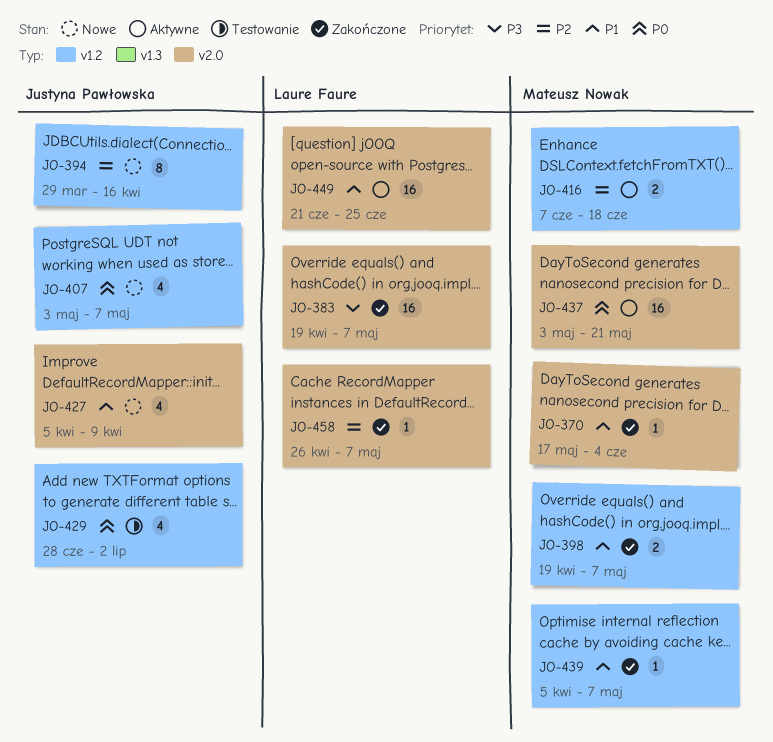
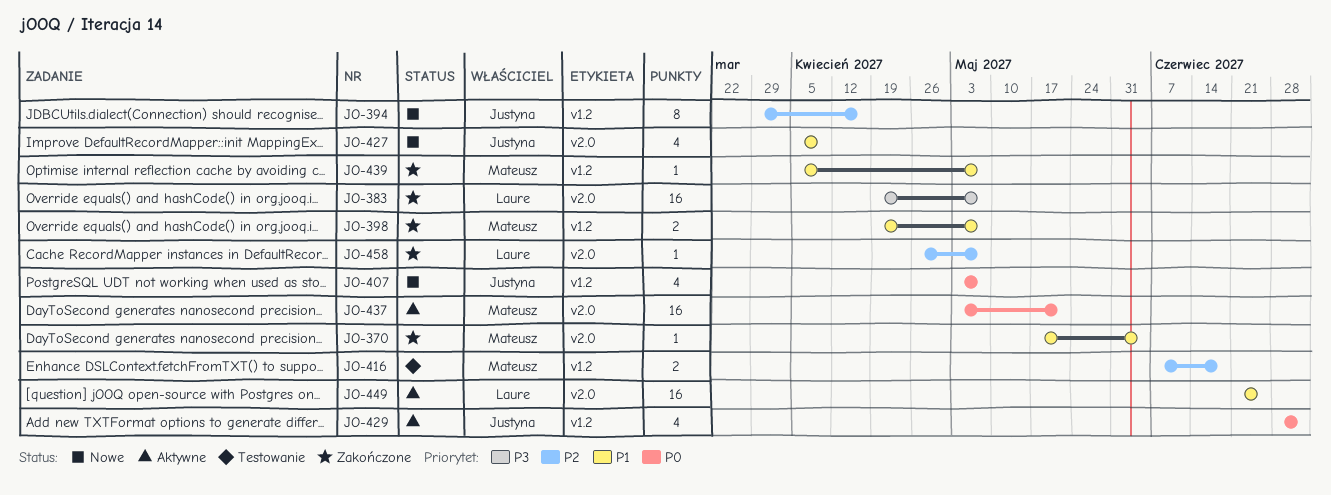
JO-416, status: Aktywne -> Testowanie
JO-429, status: Testowanie -> Aktywne

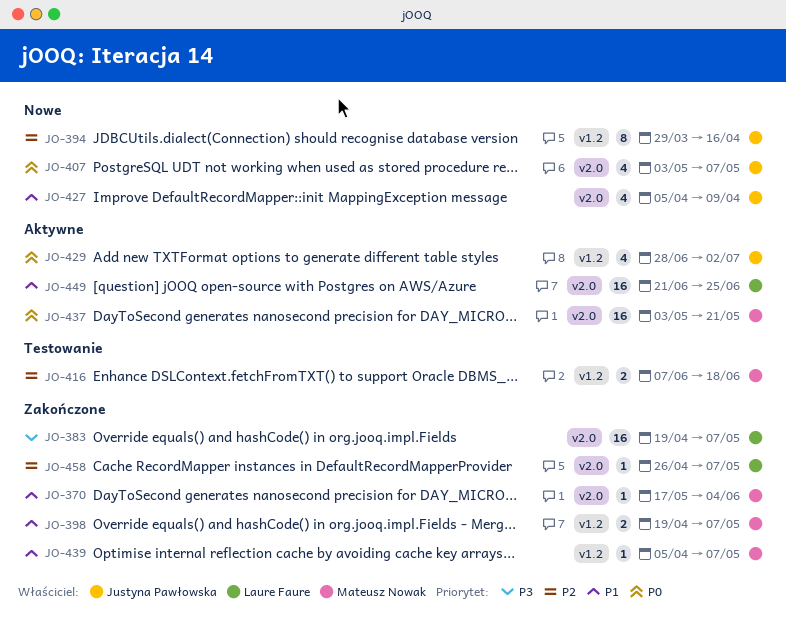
JO-407, label: v1.2 -> v2.0

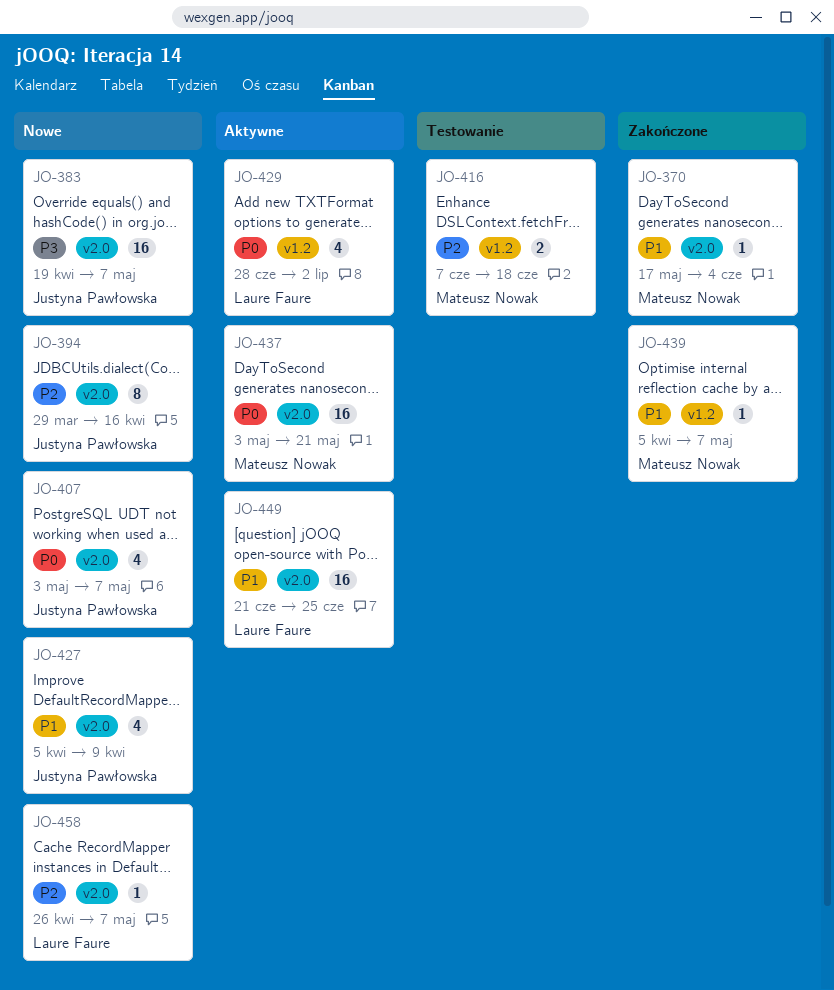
JO-383, status: Zakończone -> Nowe
JO-383, owner: Laure Faure -> Justyna Pawłowska
JO-394, label: v1.2 -> v2.0
JO-398: present -> none
JO-429, owner: Justyna Pawłowska -> Laure Faure
JO-458, status: Zakończone -> Nowe

